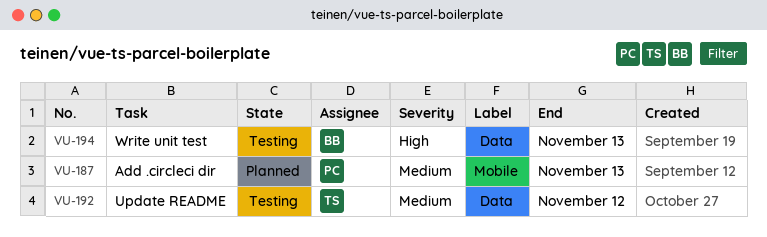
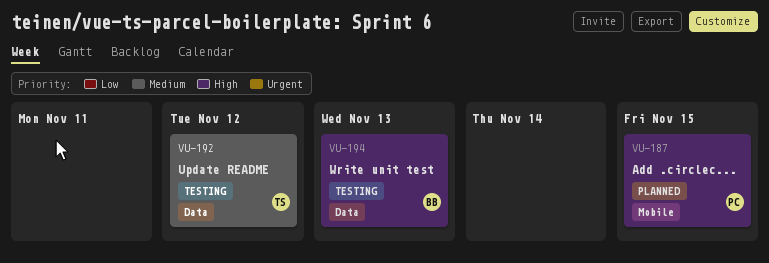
VU-187, priority: Medium -> High
VU-187, due: Nov 13 -> Nov 15

